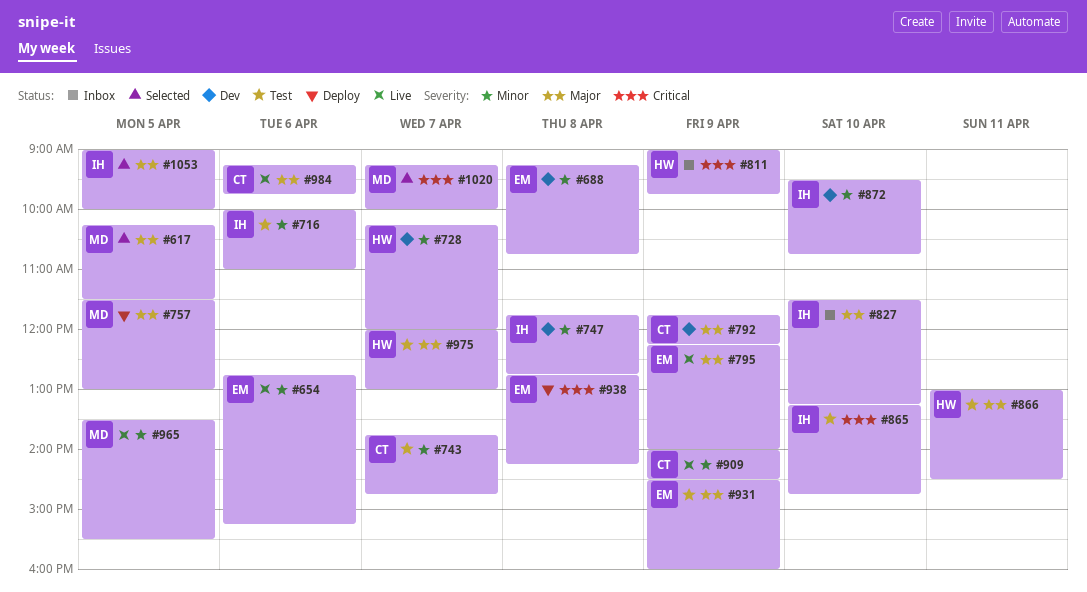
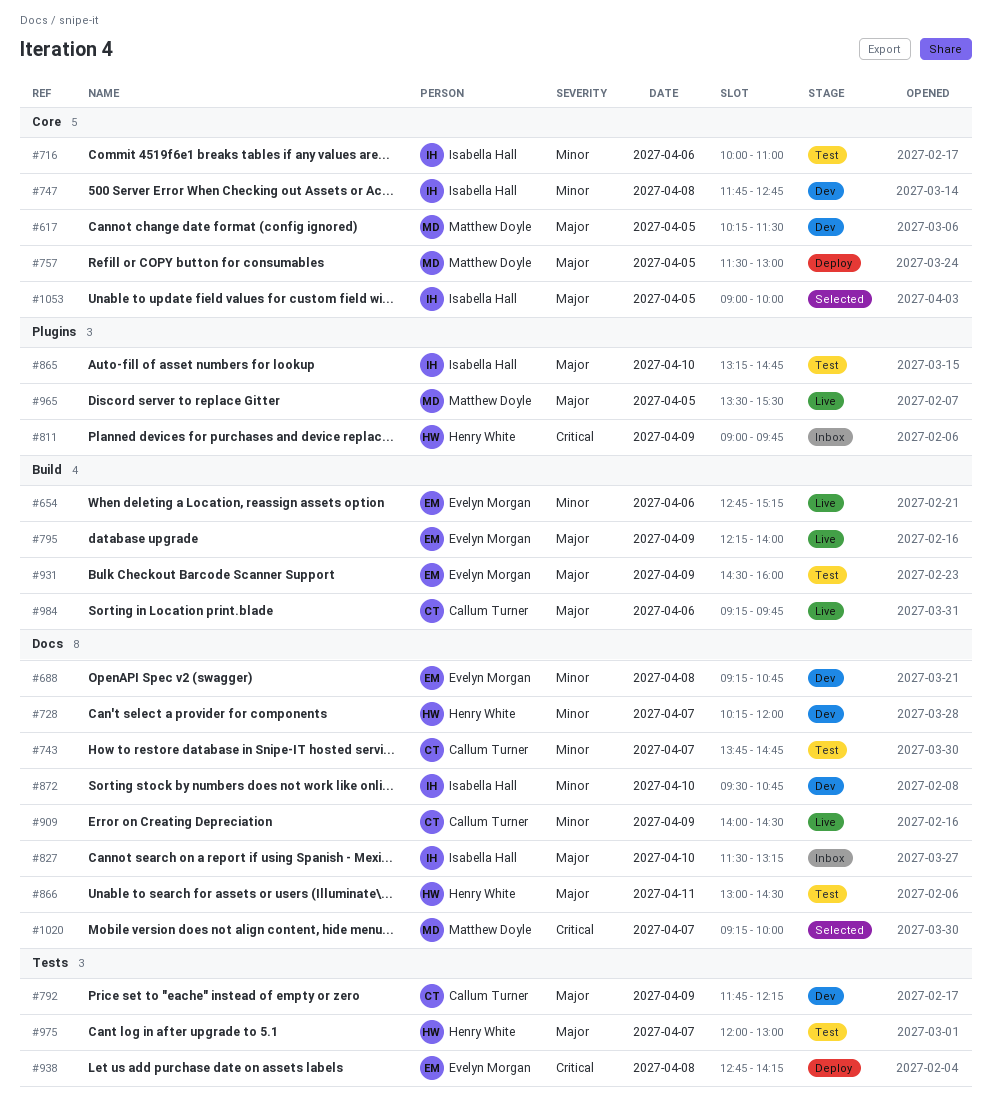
#617, status: Selected -> Dev
#865, priority: Critical -> Major
#965, priority: Minor -> Major

